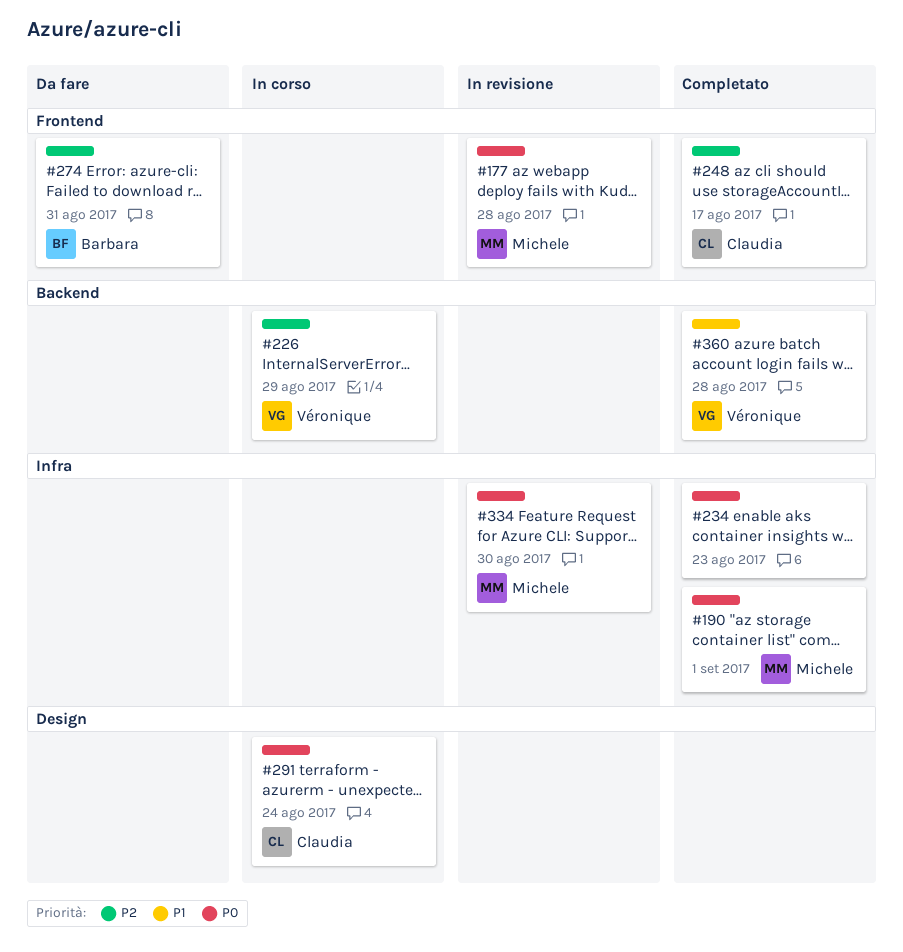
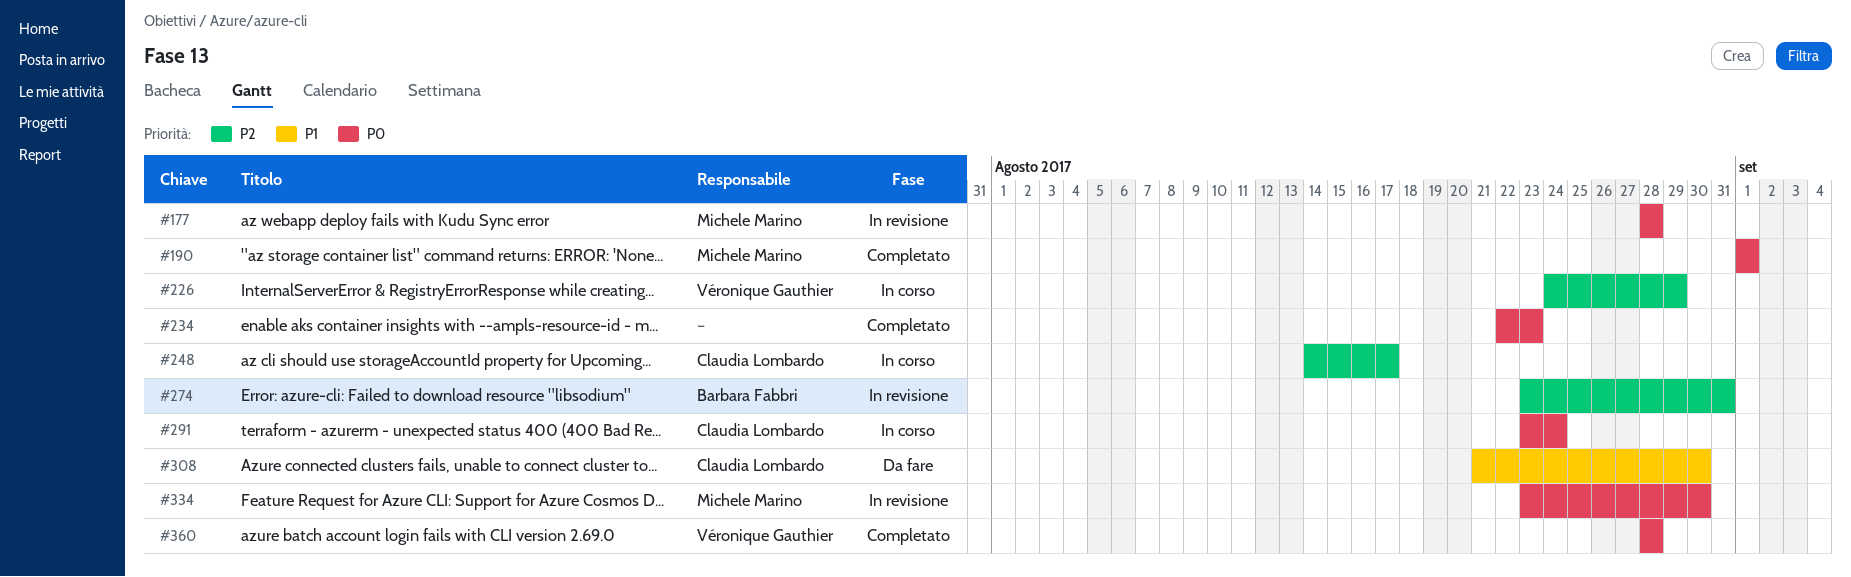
#248, status: Completato -> In corso
#274, status: Da fare -> In revisione
#308: none -> present
#360, priority: P1 -> P0

